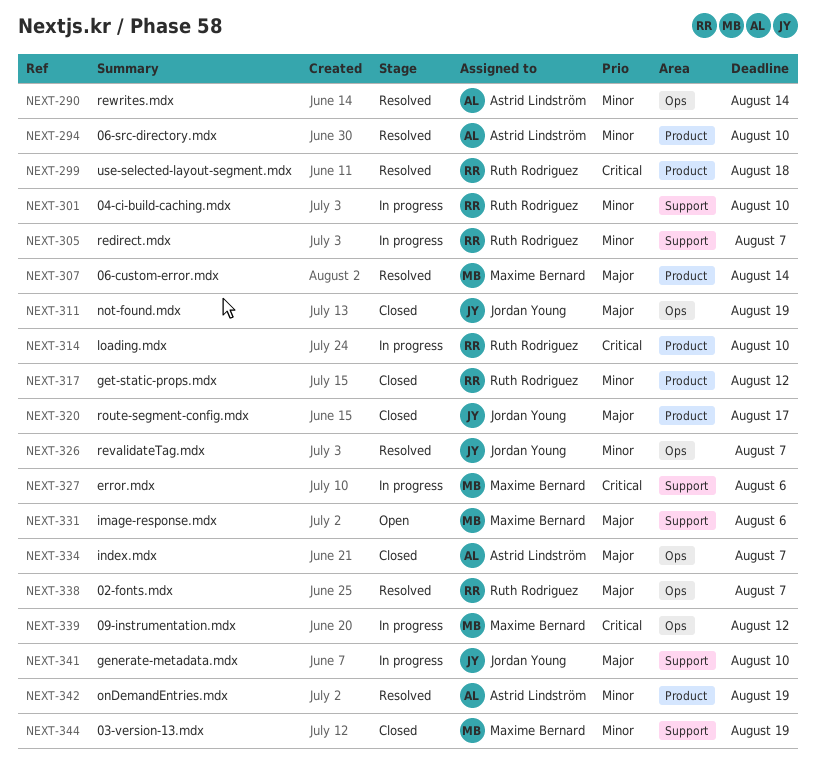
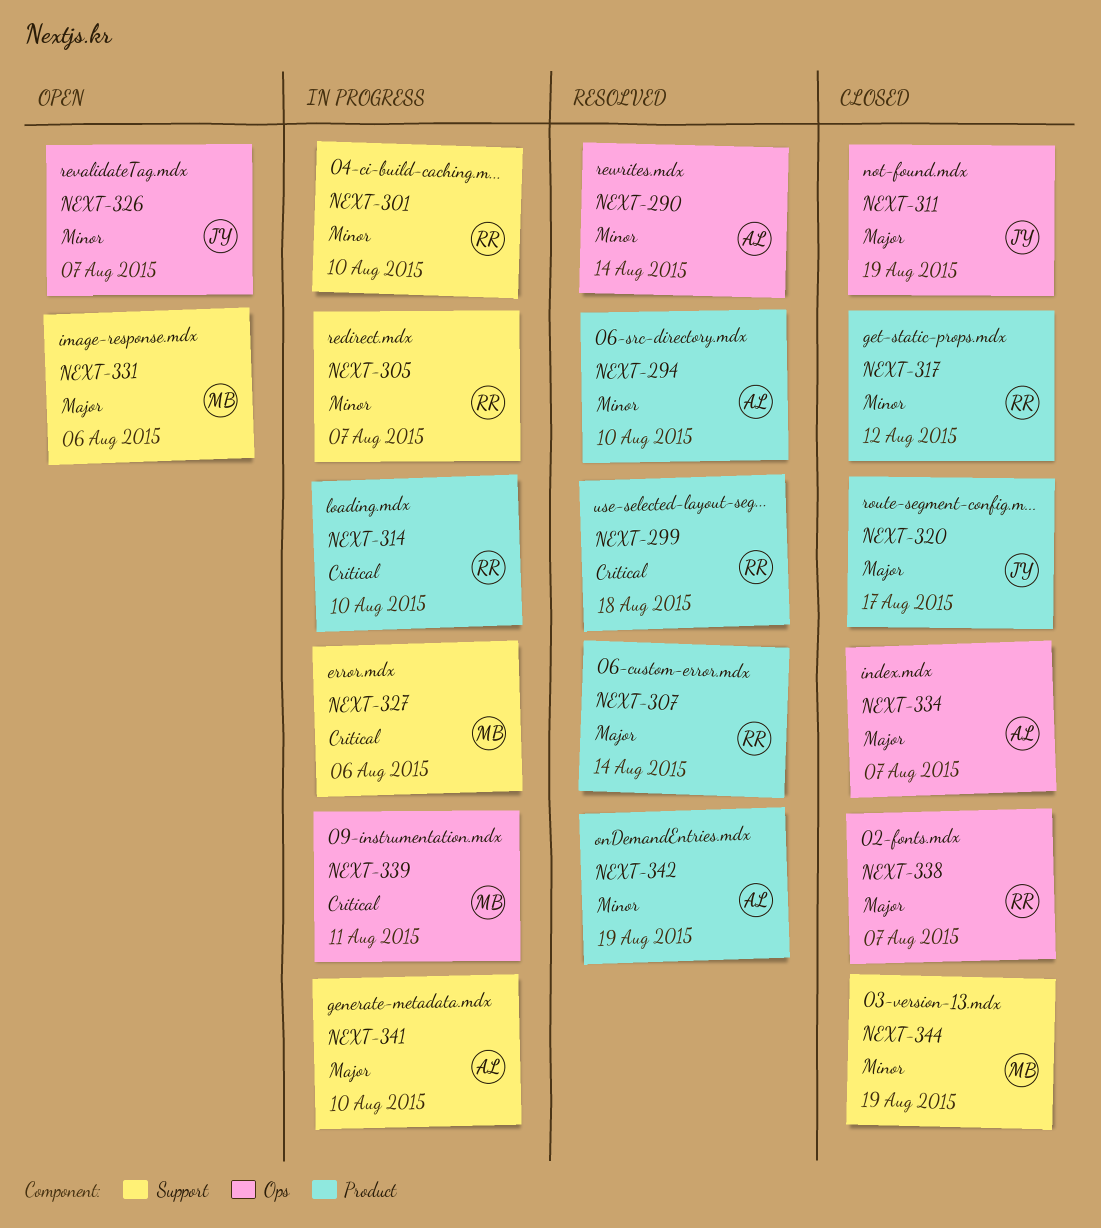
NEXT-307, owner: Maxime Bernard -> Ruth Rodriguez
NEXT-326, status: Resolved -> Open
NEXT-338, status: Resolved -> Closed
NEXT-339, due: Aug 12 -> Aug 11
NEXT-341, owner: Jordan Young -> Astrid Lindström

